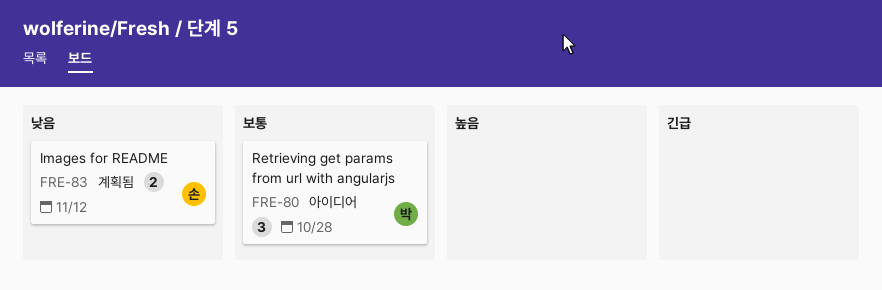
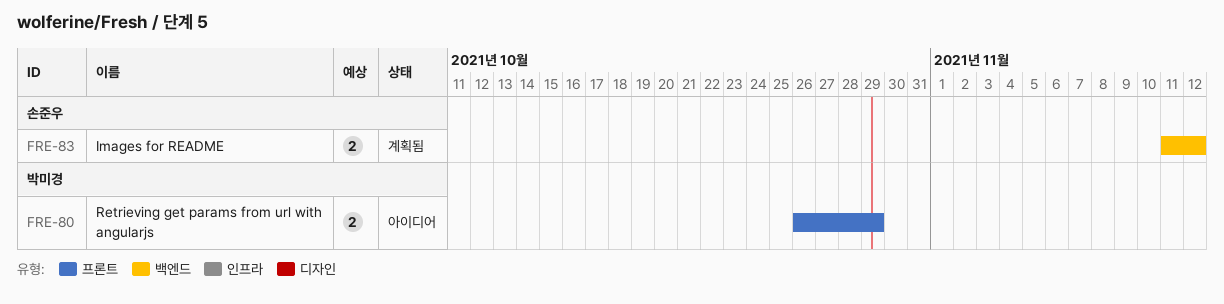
FRE-80, estimate: 3 -> 2
FRE-80, due: Oct 28 -> Oct 29

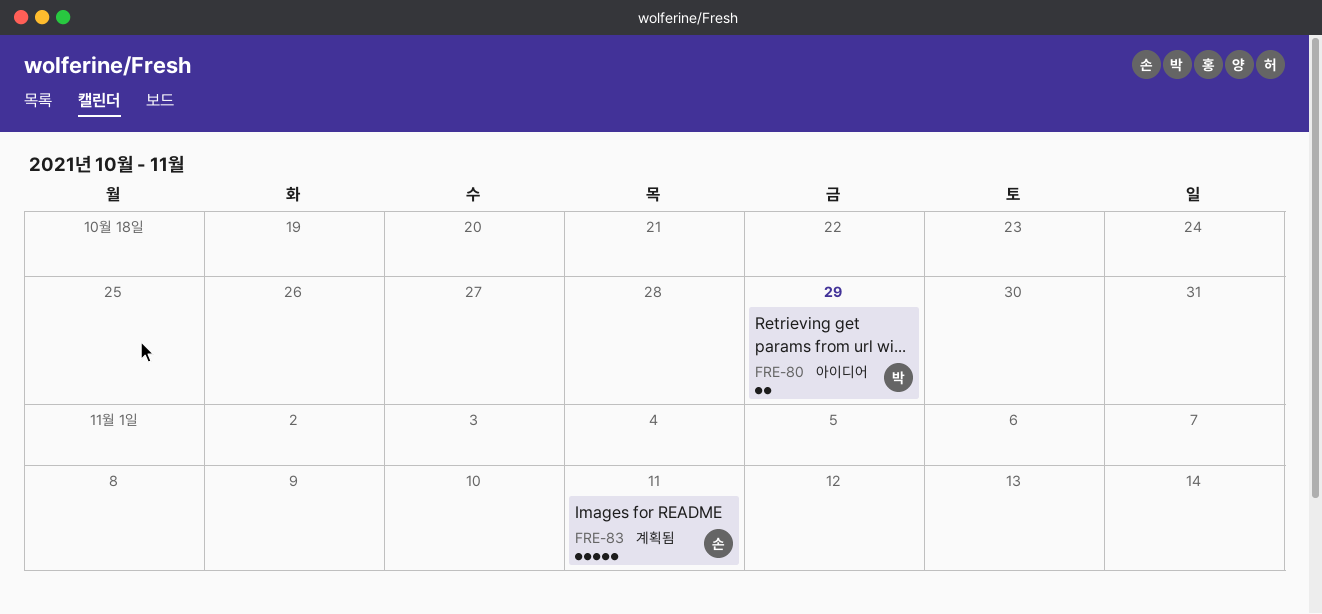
FRE-83, estimate: 2 -> 5
FRE-83, due: Nov 12 -> Nov 11

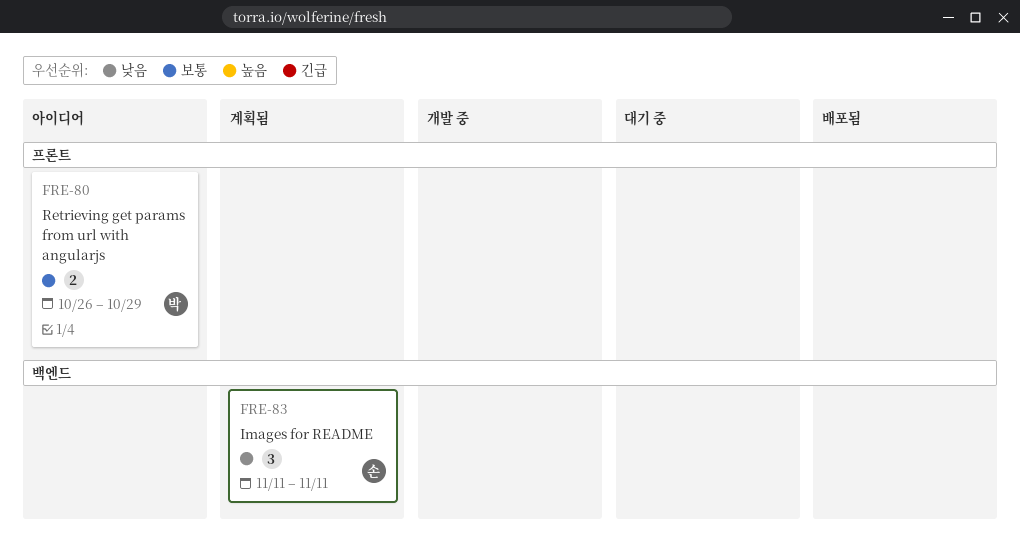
FRE-83, estimate: 5 -> 3

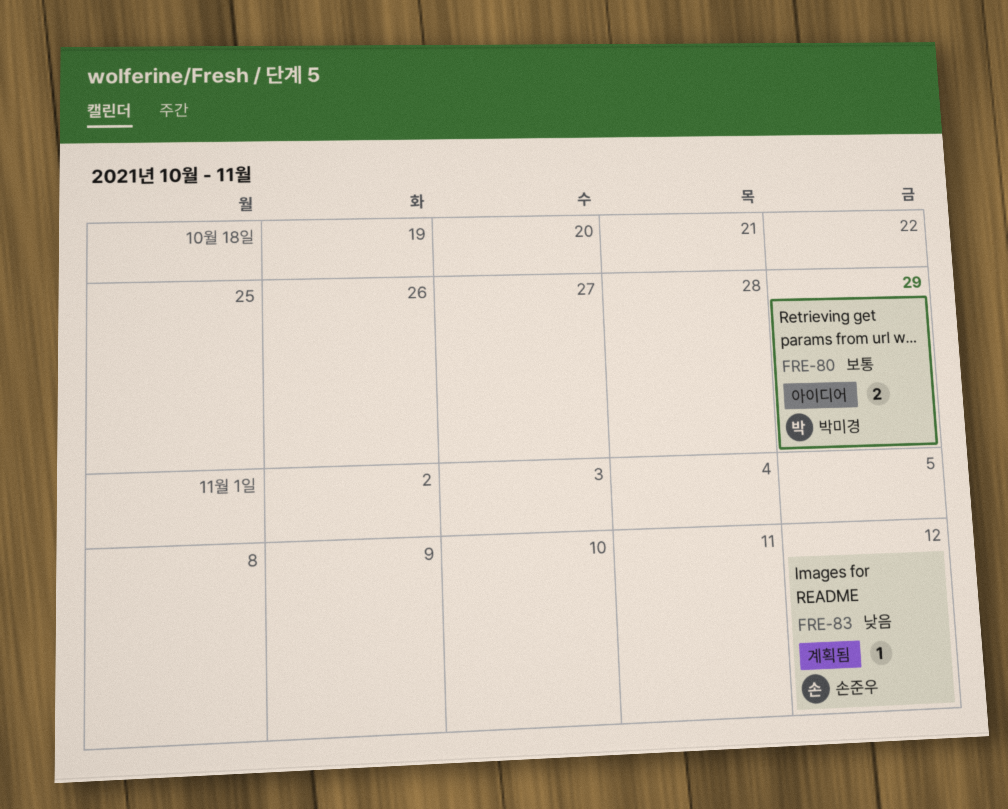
FRE-83, estimate: 3 -> 1
FRE-83, due: Nov 11 -> Nov 12

